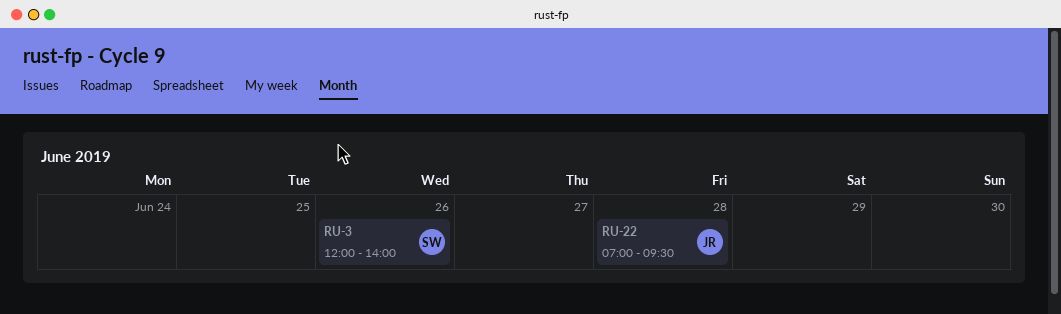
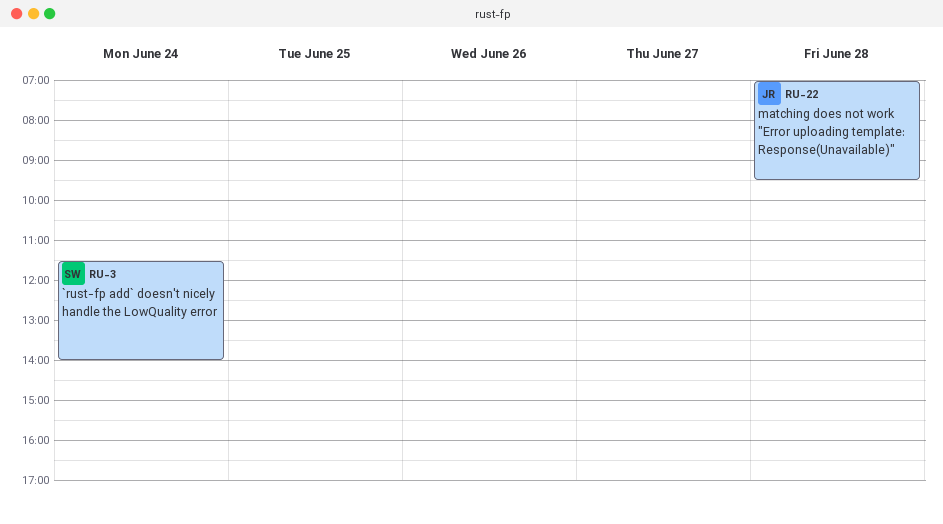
RU-3, day: Jun 26 -> Jun 24
RU-3, begins: 12:00 -> 11:30

